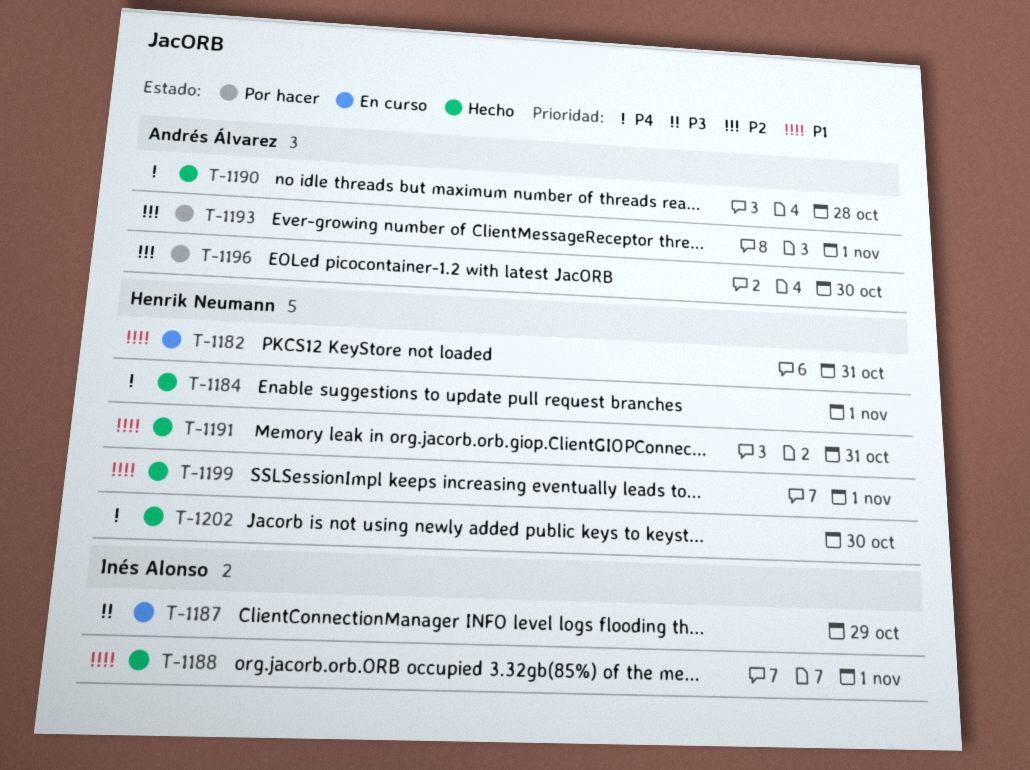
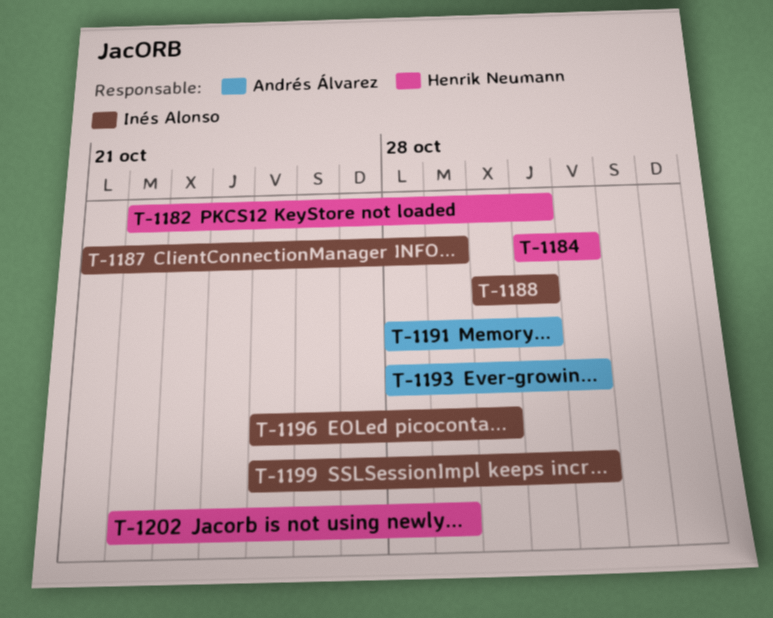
T-1188, due: Nov 1 -> Oct 31
T-1190: present -> none
T-1191, owner: Henrik Neumann -> Andrés Álvarez
T-1196, owner: Andrés Álvarez -> Inés Alonso
T-1199, owner: Henrik Neumann -> Inés Alonso
T-1202, due: Oct 30 -> Oct 29

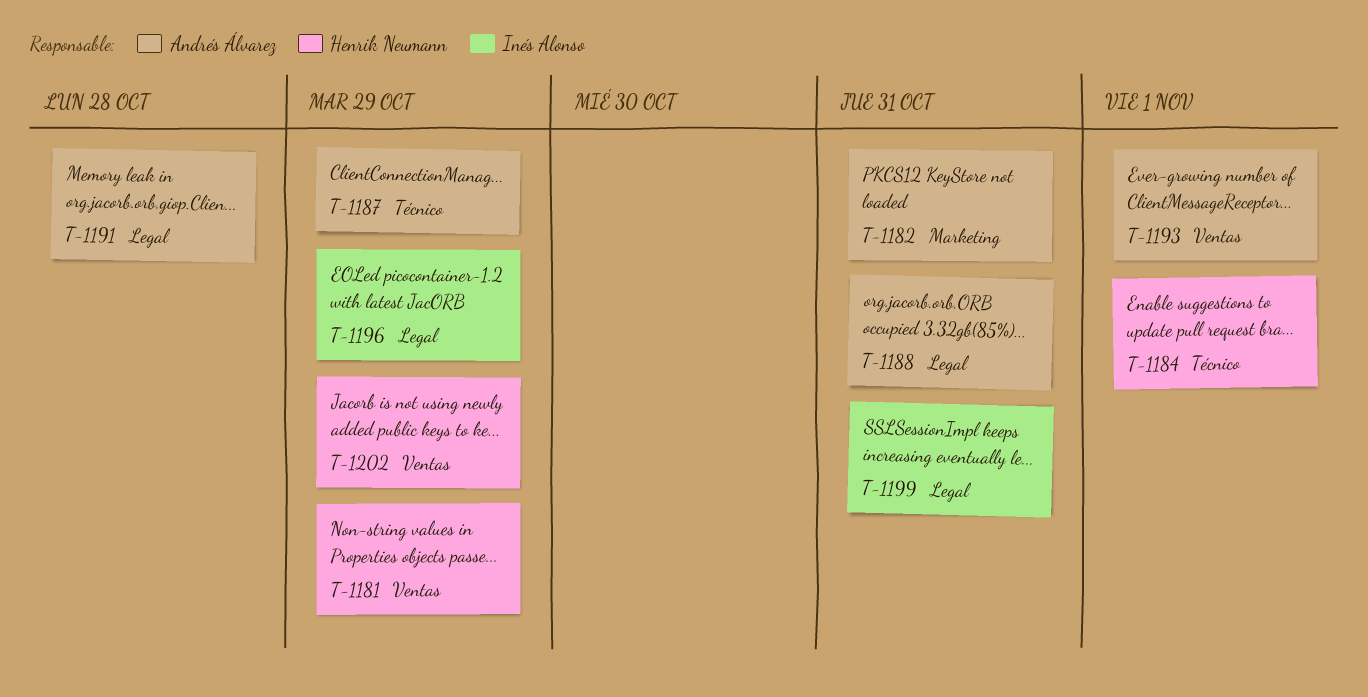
T-1181: none -> present
T-1182, owner: Henrik Neumann -> Andrés Álvarez
T-1187, owner: Inés Alonso -> Andrés Álvarez
T-1188, owner: Inés Alonso -> Andrés Álvarez
T-1191, due: Oct 31 -> Oct 28
T-1196, due: Oct 30 -> Oct 29
T-1199, due: Nov 1 -> Oct 31

